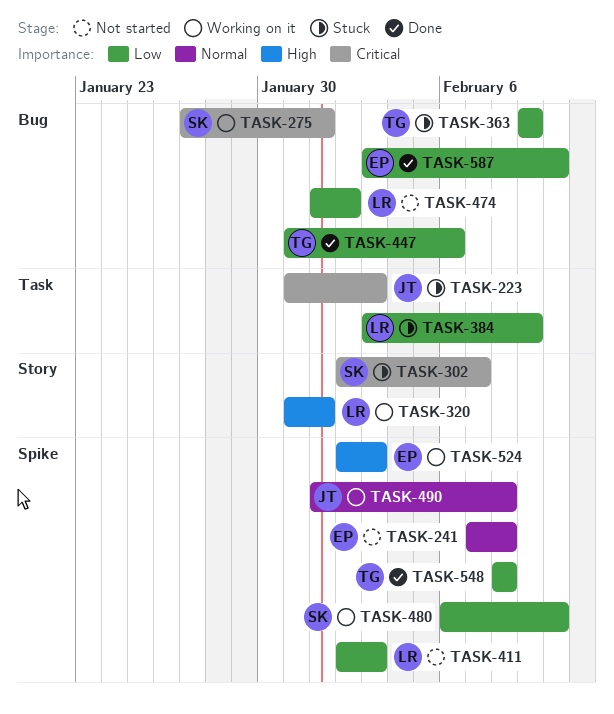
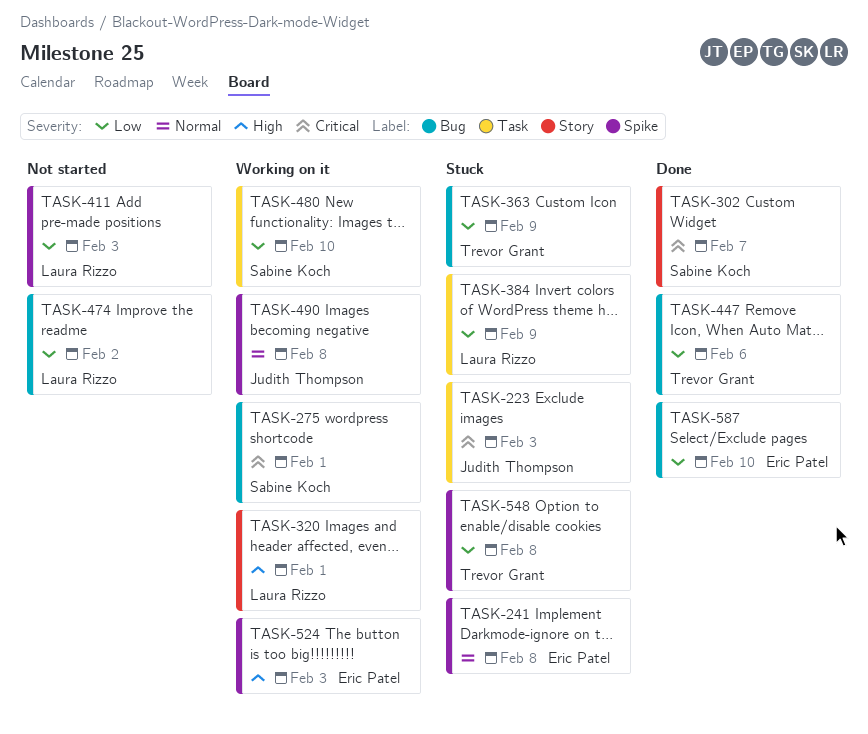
TASK-241, status: Not started -> Stuck
TASK-302, status: Stuck -> Done
TASK-480, label: Spike -> Task
TASK-548, status: Done -> Stuck

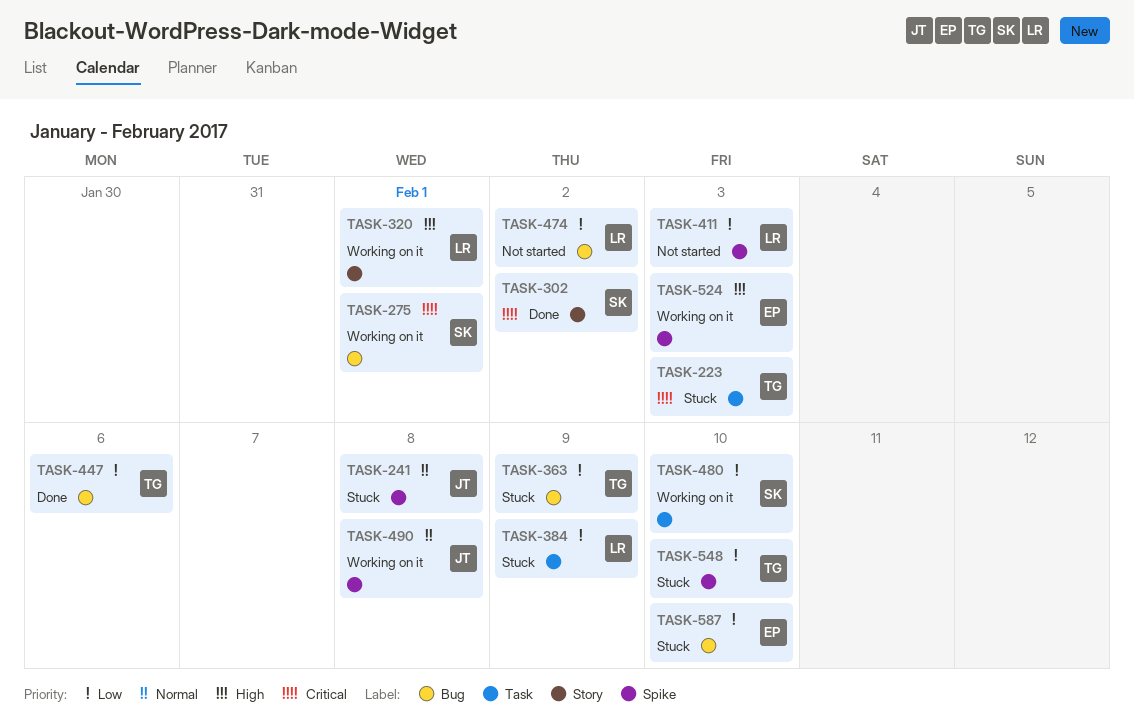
TASK-223, owner: Judith Thompson -> Trevor Grant
TASK-241, owner: Eric Patel -> Judith Thompson
TASK-302, due: Feb 7 -> Feb 2
TASK-548, due: Feb 8 -> Feb 10
TASK-587, status: Done -> Stuck

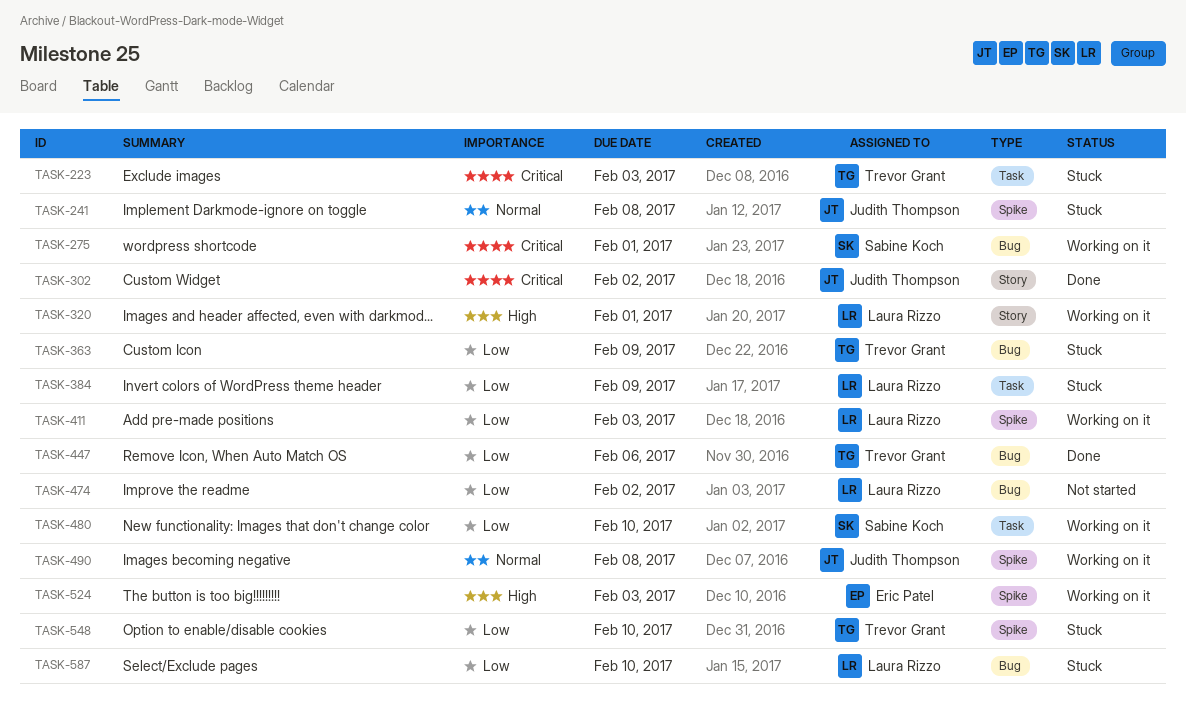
TASK-302, owner: Sabine Koch -> Judith Thompson
TASK-411, status: Not started -> Working on it
TASK-587, owner: Eric Patel -> Laura Rizzo

